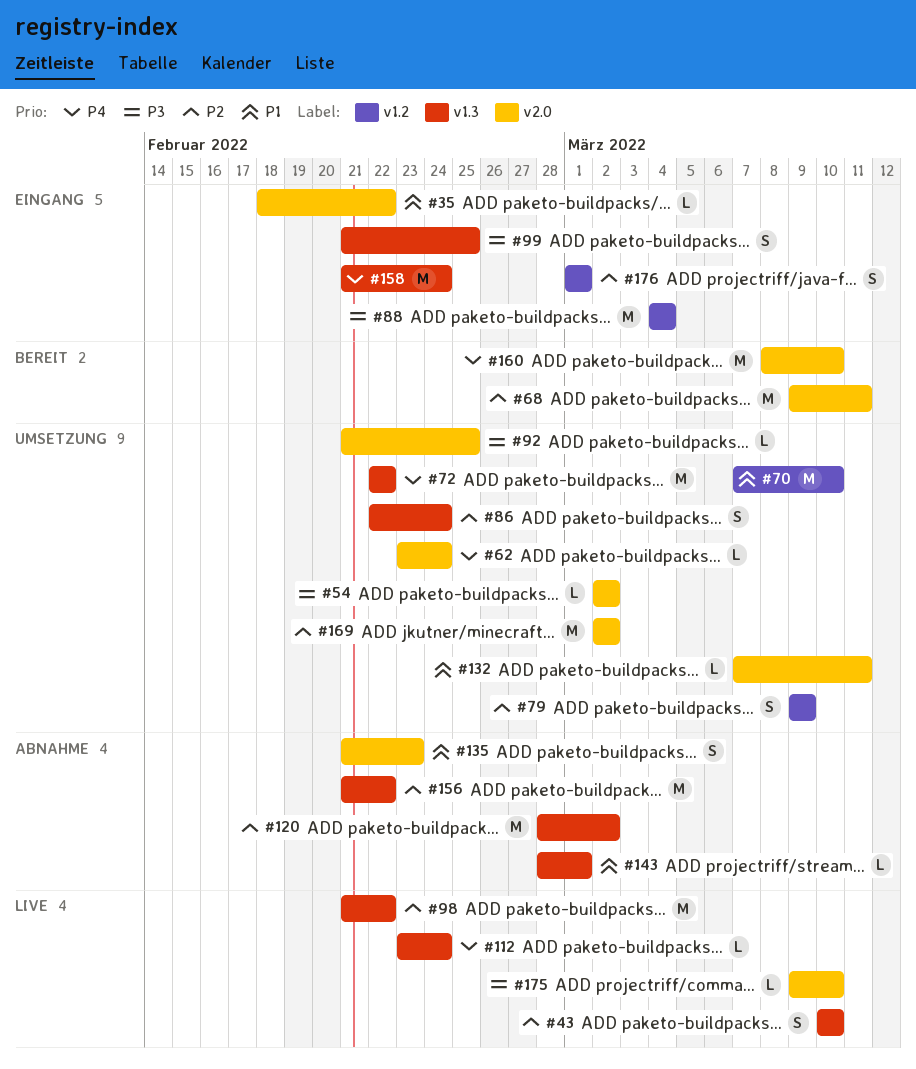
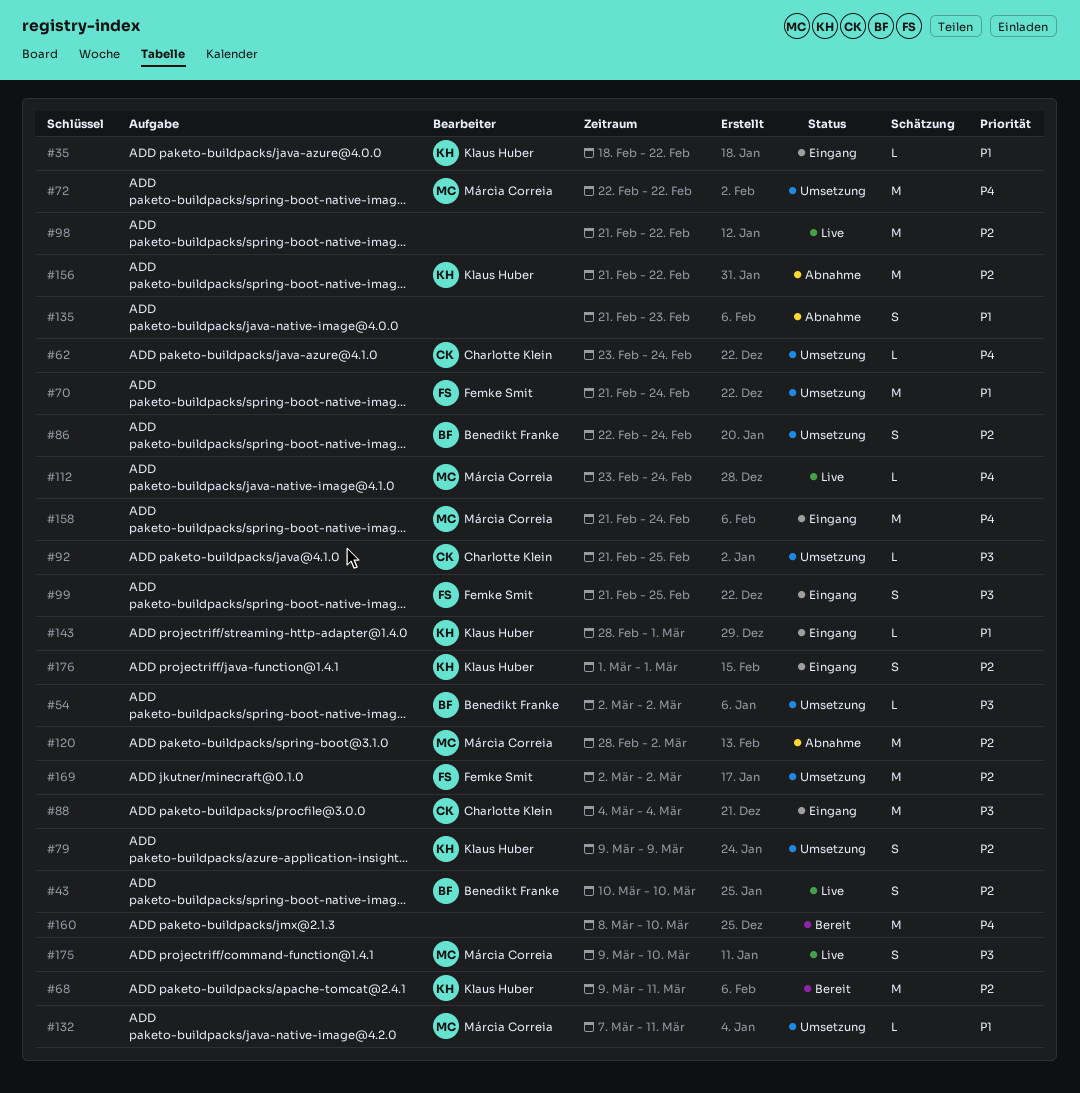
#70, start: Mar 7 -> Feb 21
#70, due: Mar 10 -> Feb 24
#143, status: Abnahme -> Eingang
#175, estimate: L -> S

